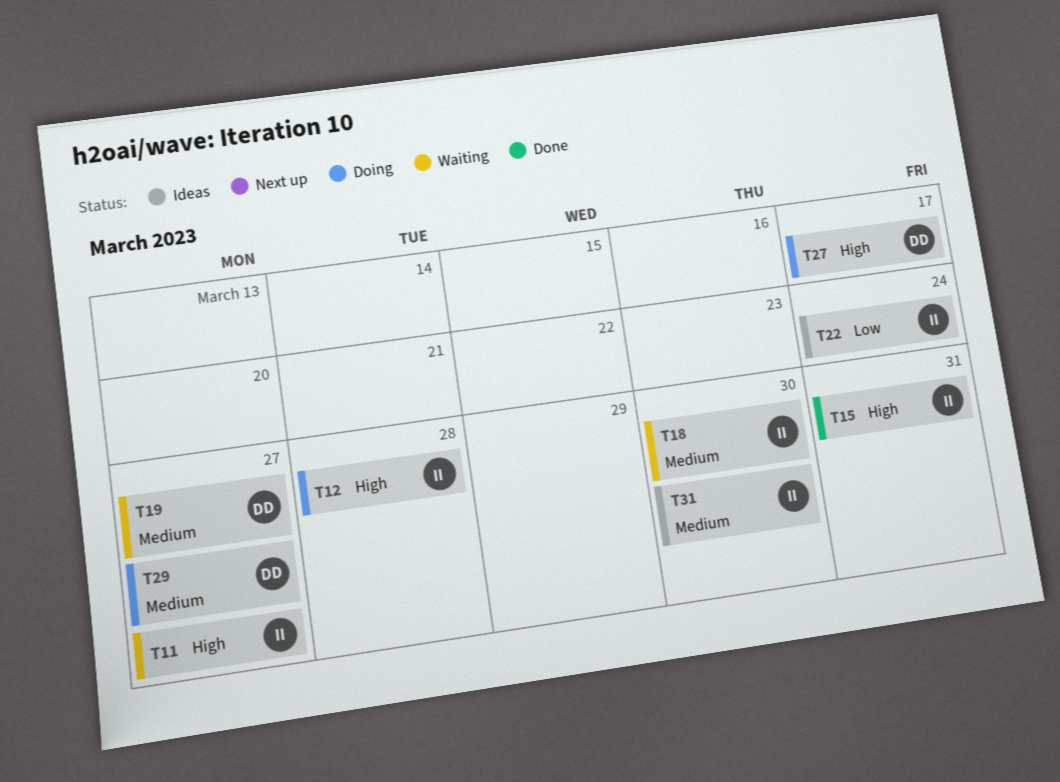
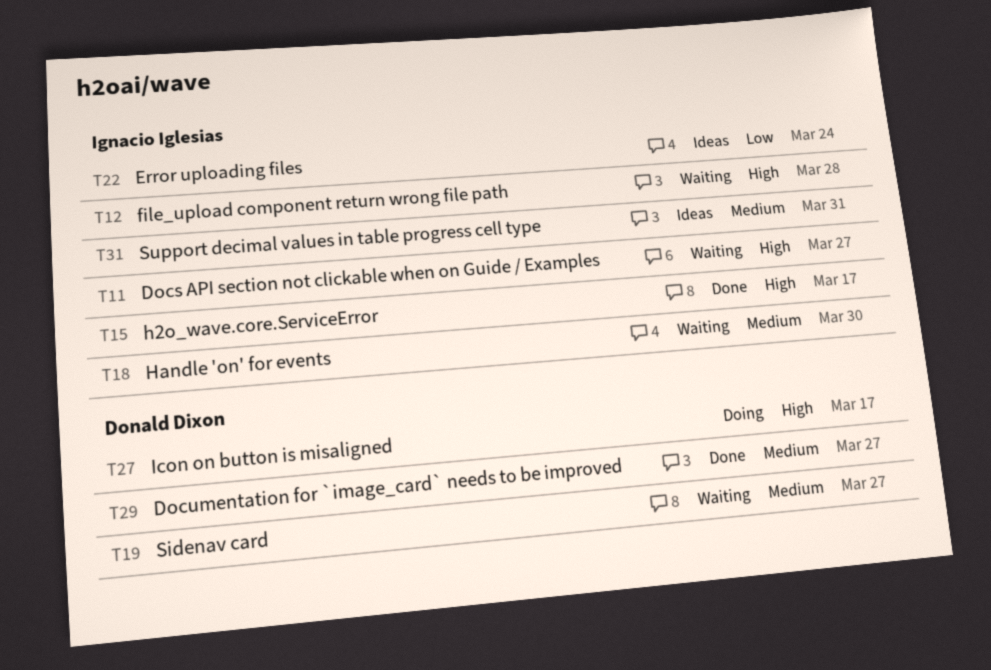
T12, status: Doing -> Waiting
T15, due: Mar 31 -> Mar 17
T29, status: Doing -> Done
T31, due: Mar 30 -> Mar 31

